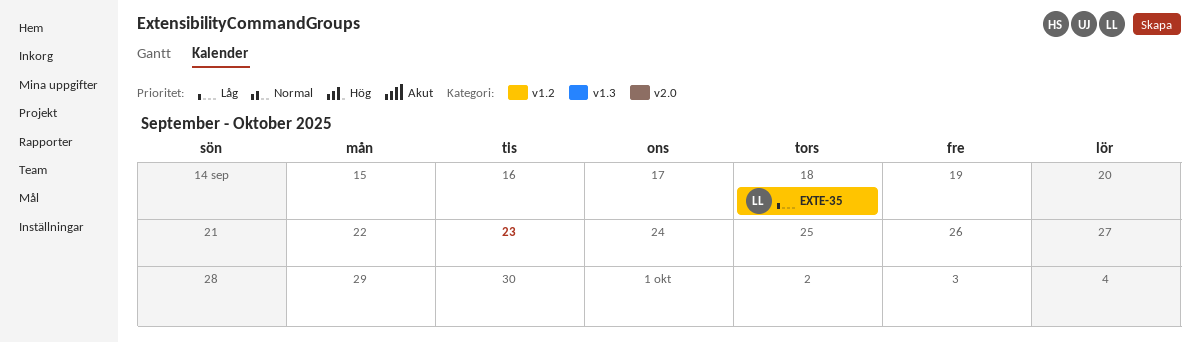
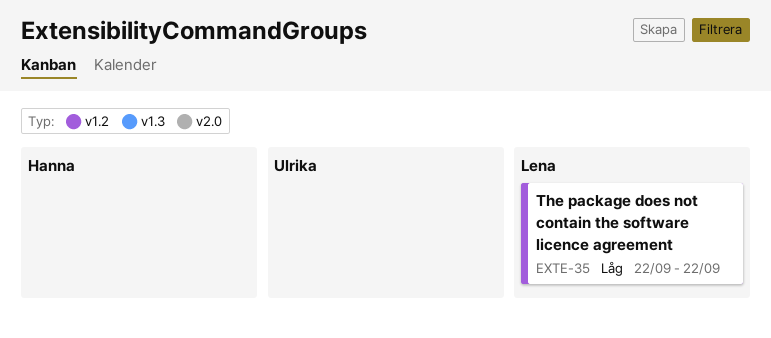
EXTE-35, start: Sep 18 -> Sep 22
EXTE-35, due: Sep 18 -> Sep 22

